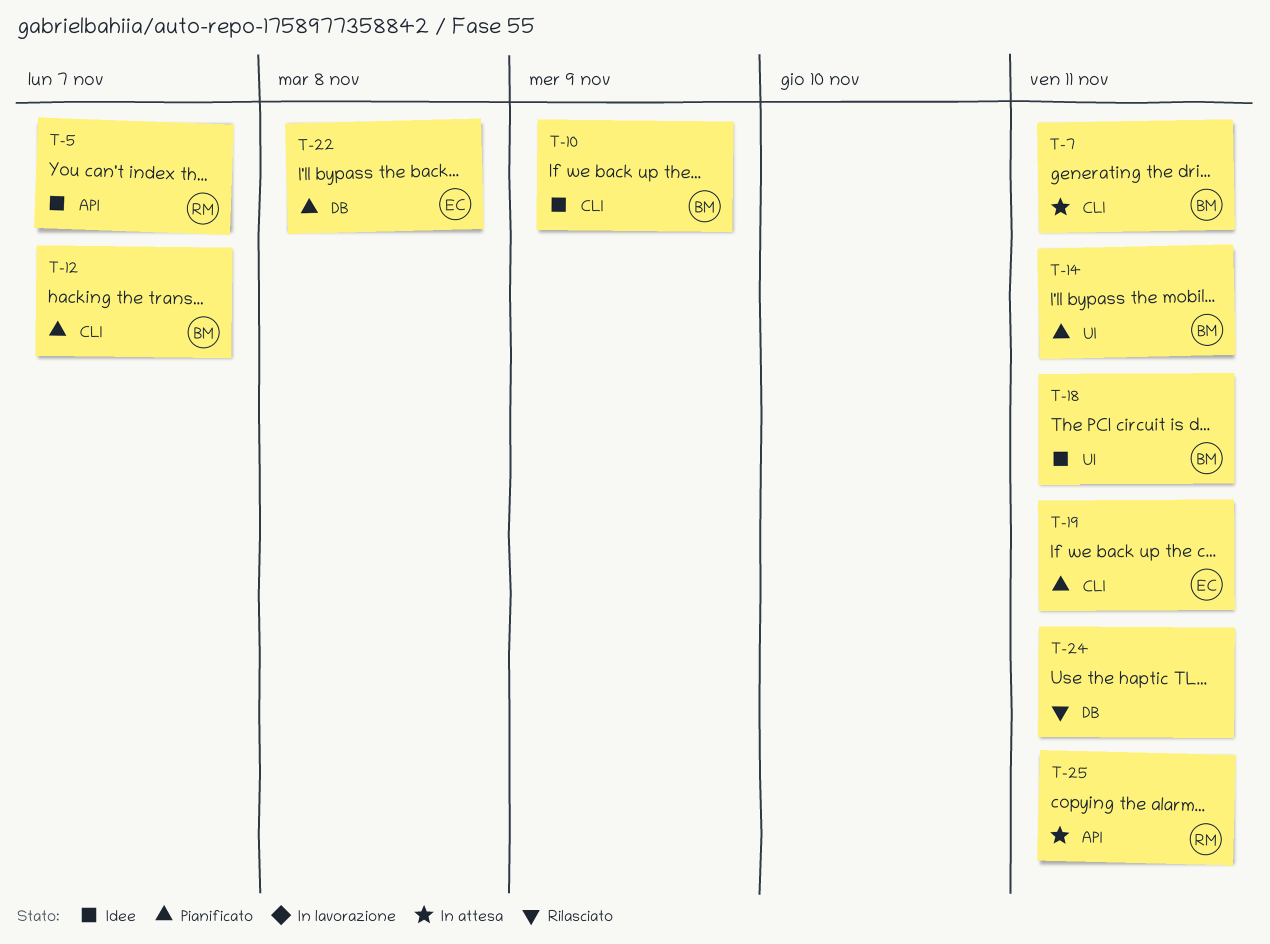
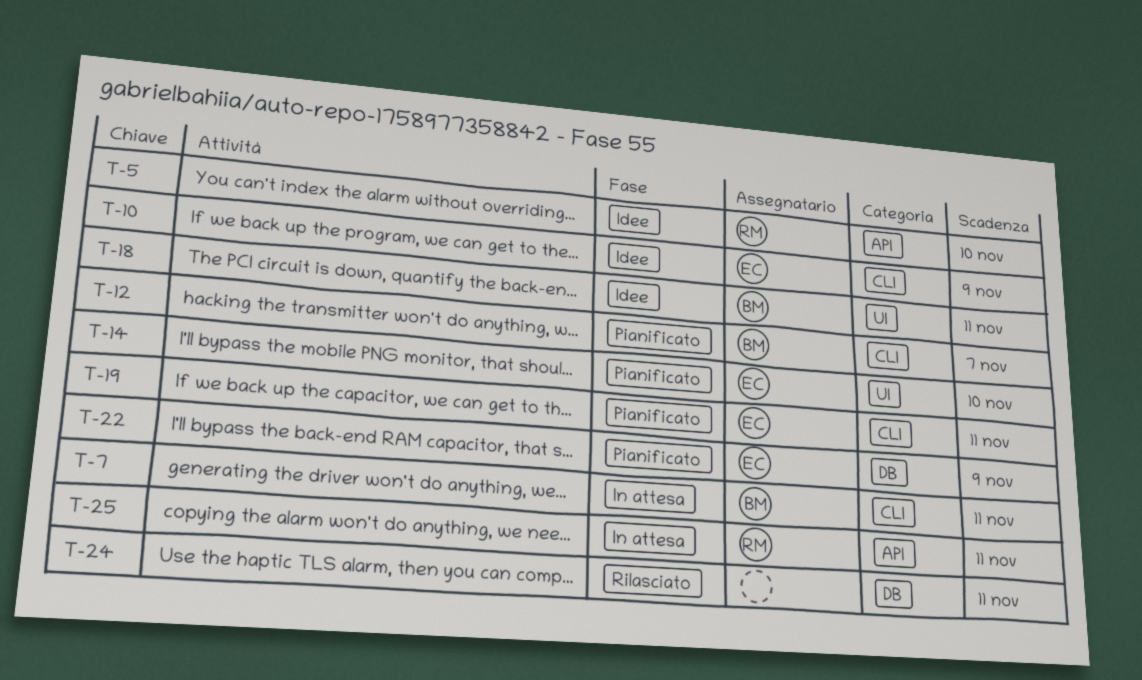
T-5, due: Nov 7 -> Nov 10
T-10, owner: BM -> EC
T-14, owner: BM -> EC
T-14, due: Nov 11 -> Nov 10
T-22, due: Nov 8 -> Nov 9

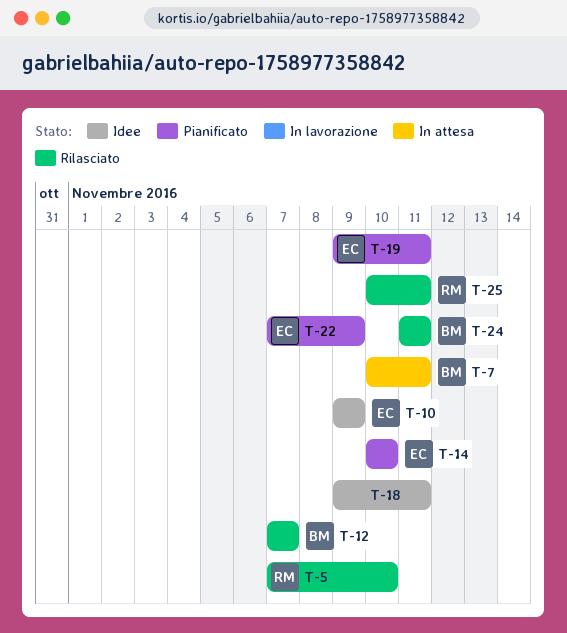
T-5, status: Idee -> Rilasciato
T-12, status: Pianificato -> Rilasciato
T-18, owner: BM -> none
T-24, owner: none -> BM
T-25, status: In attesa -> Rilasciato

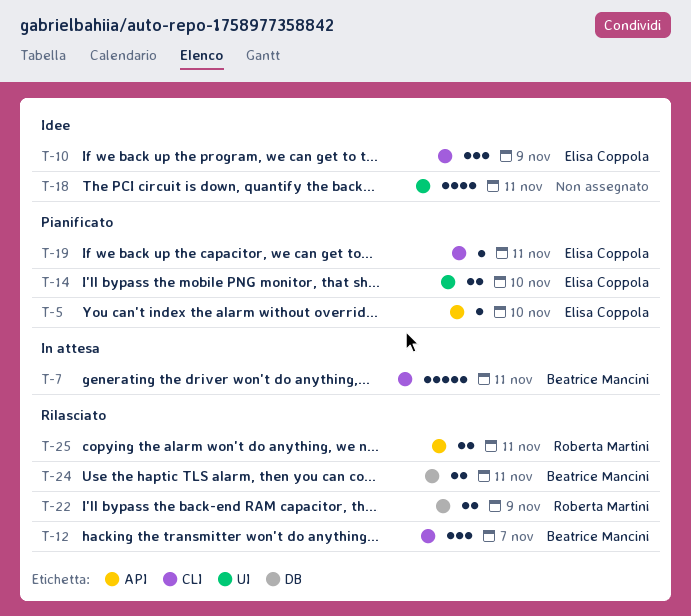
T-5, status: Rilasciato -> Pianificato
T-5, owner: Roberta Martini -> Elisa Coppola
T-22, status: Pianificato -> Rilasciato
T-22, owner: Elisa Coppola -> Roberta Martini

